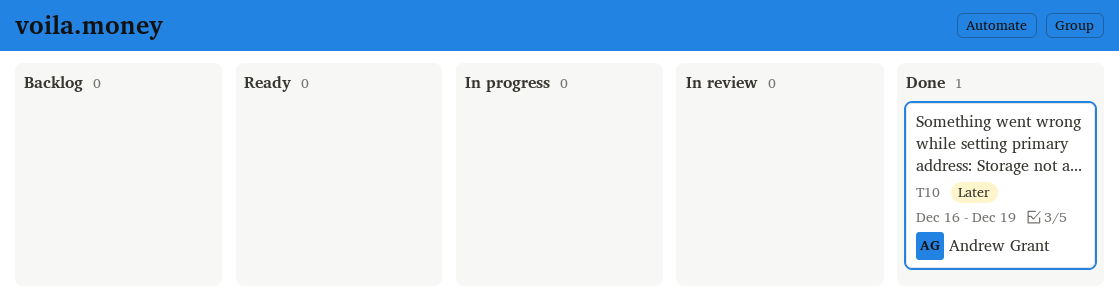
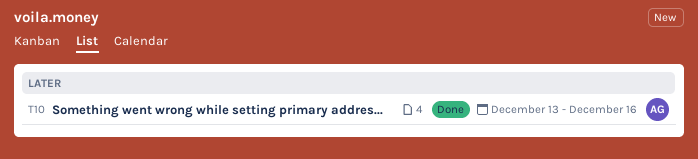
T10, start: Dec 16 -> Dec 13
T10, due: Dec 19 -> Dec 16

